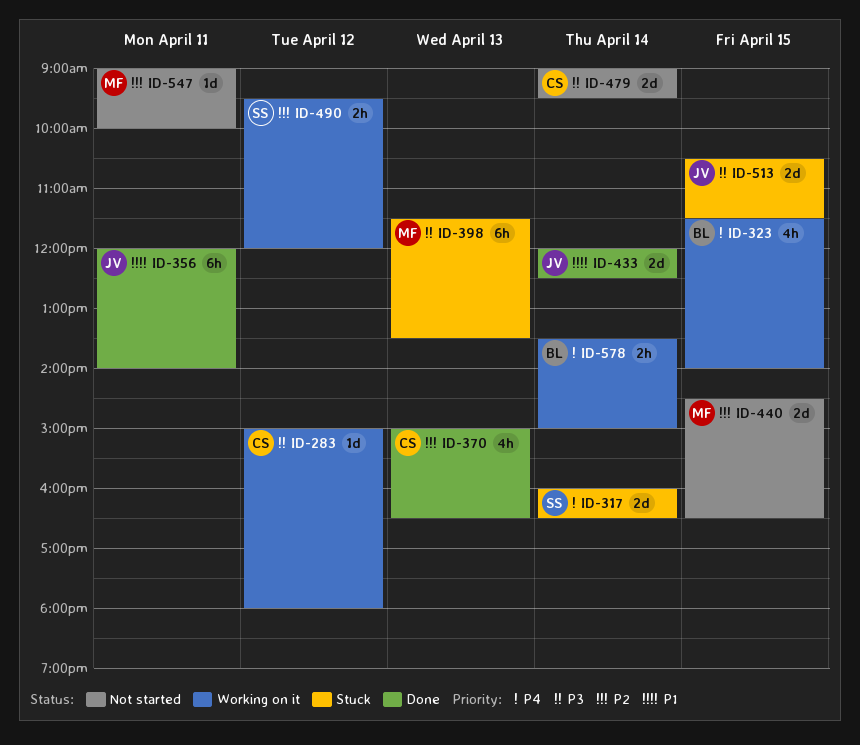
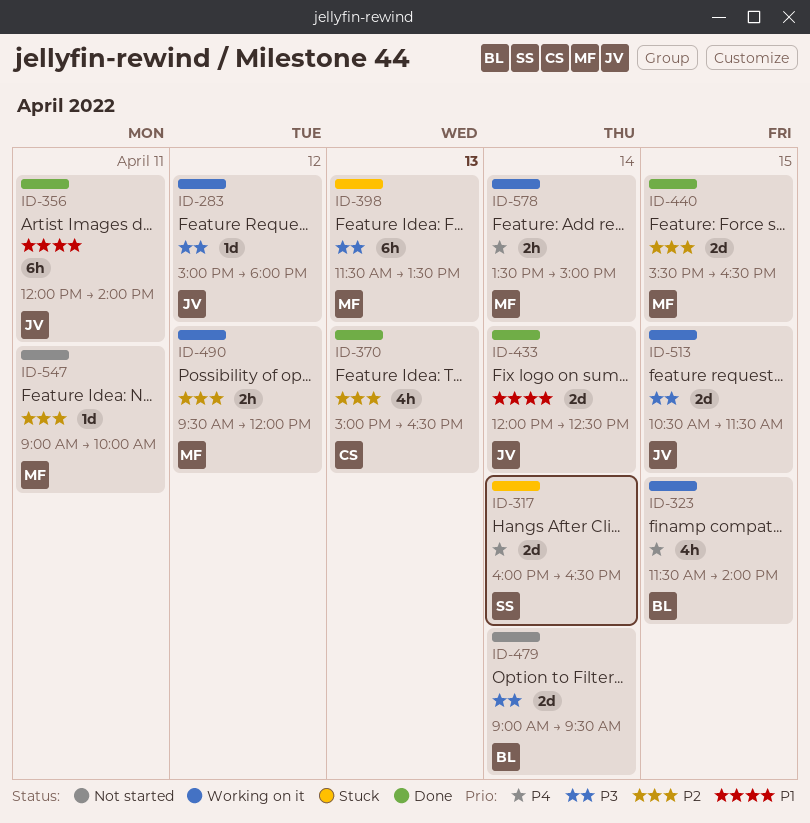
ID-283, owner: CS -> JV
ID-440, status: Not started -> Done
ID-440, begins: 14:30 -> 15:30
ID-479, owner: CS -> BL
ID-490, owner: SS -> MF
ID-513, status: Stuck -> Working on it
ID-578, owner: BL -> MF

